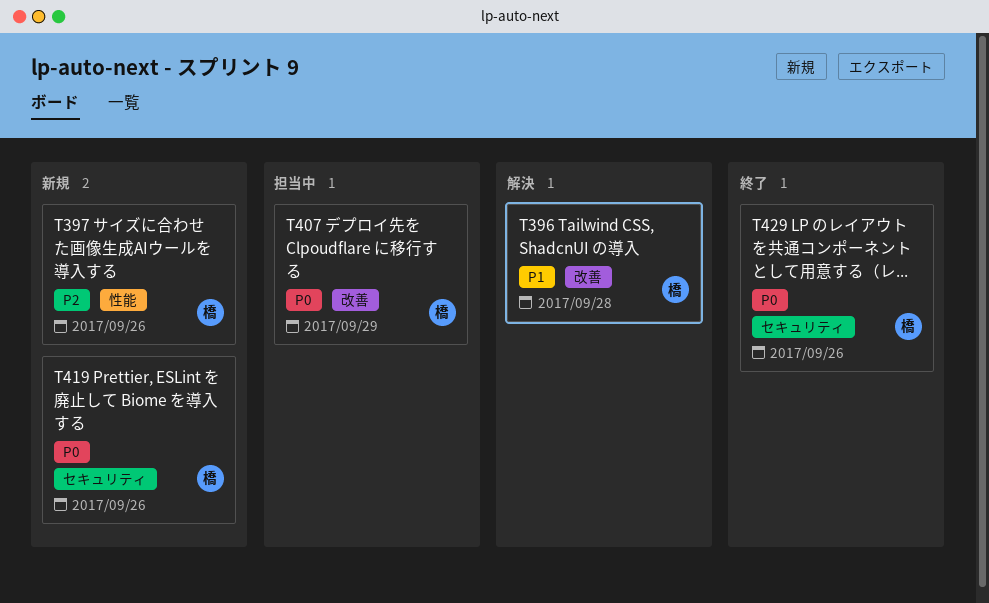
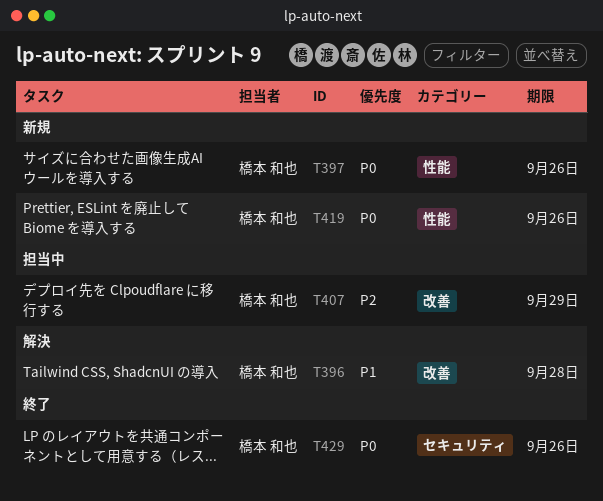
T397, priority: P2 -> P0
T407, priority: P0 -> P2
T419, label: セキュリティ -> 性能

